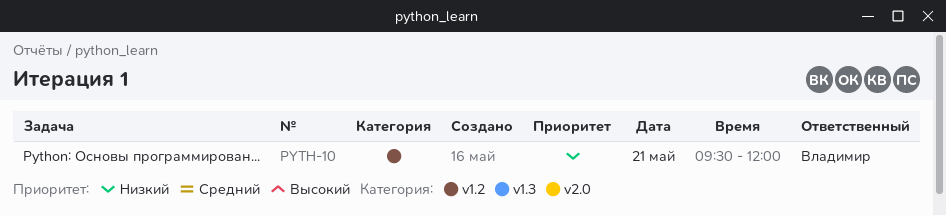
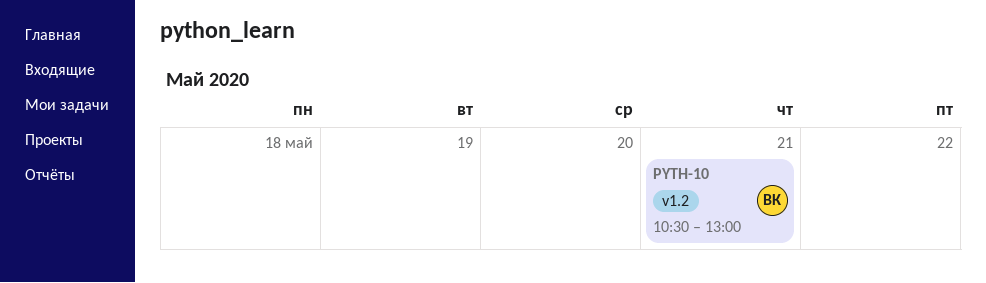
PYTH-10, begins: 09:30 -> 10:30
PYTH-10, ends: 12:00 -> 13:00

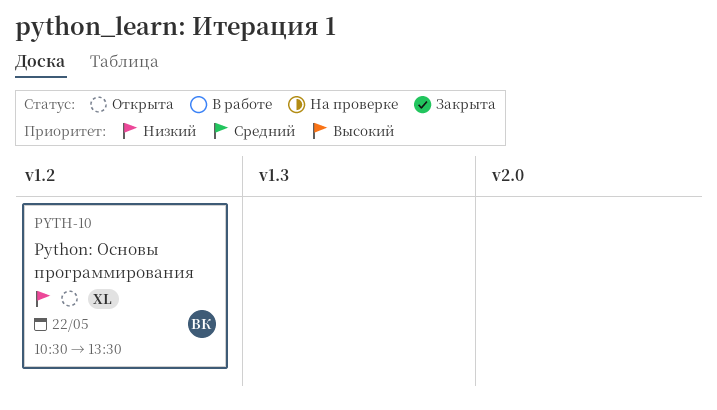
PYTH-10, day: May 21 -> May 22
PYTH-10, ends: 13:00 -> 13:30

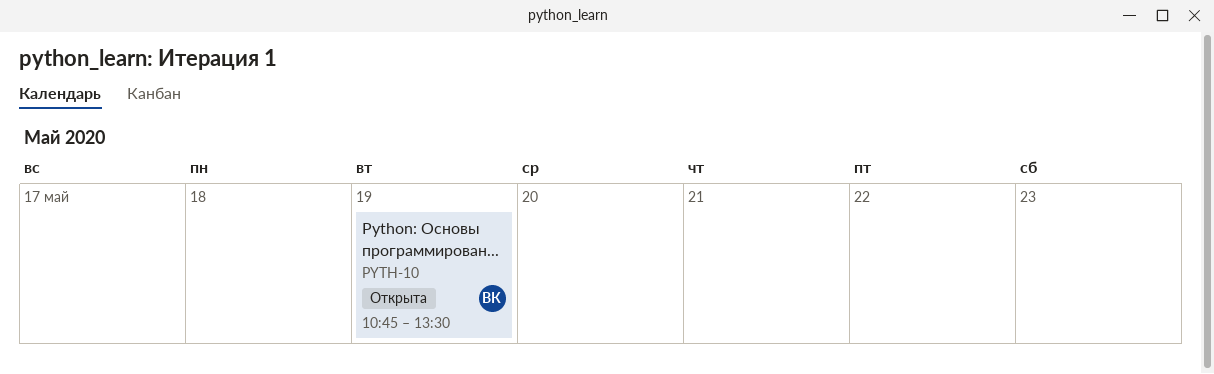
PYTH-10, day: May 22 -> May 19
PYTH-10, begins: 10:30 -> 10:45

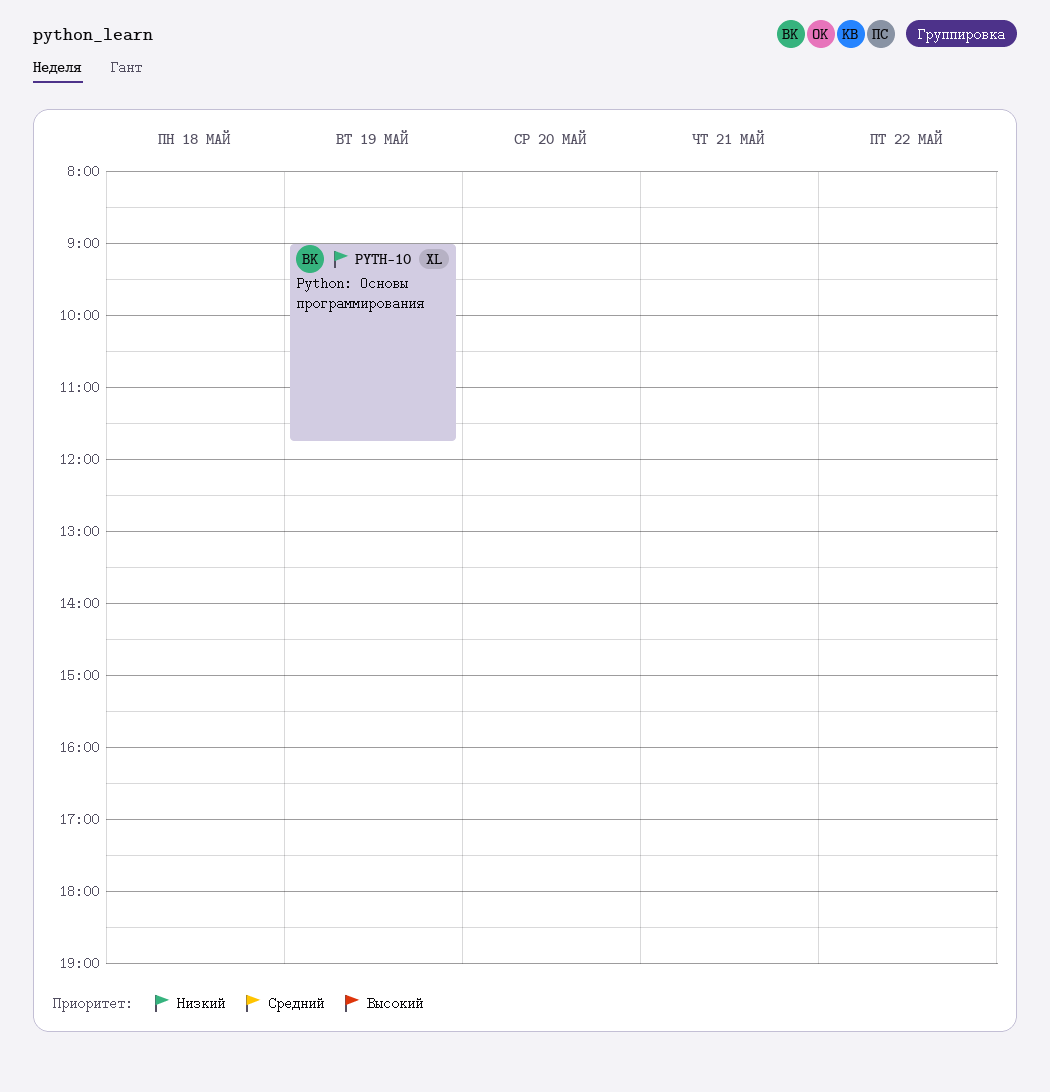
PYTH-10, begins: 10:45 -> 09:00
PYTH-10, ends: 13:30 -> 11:45

